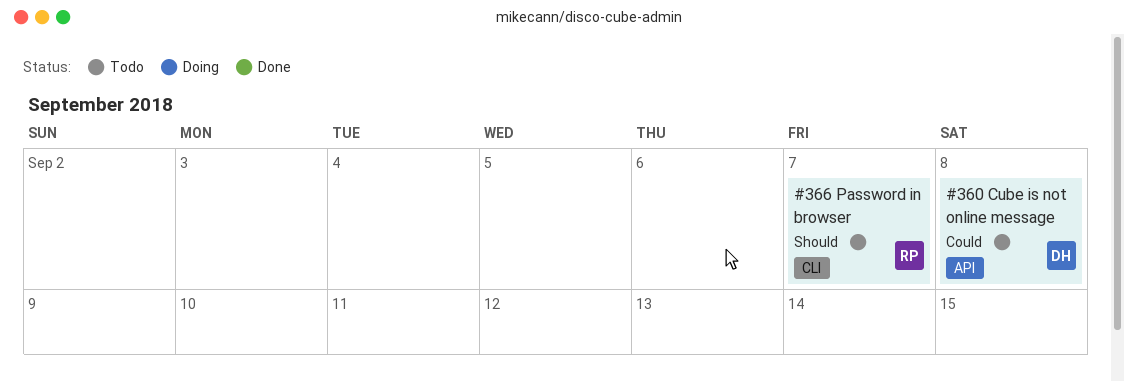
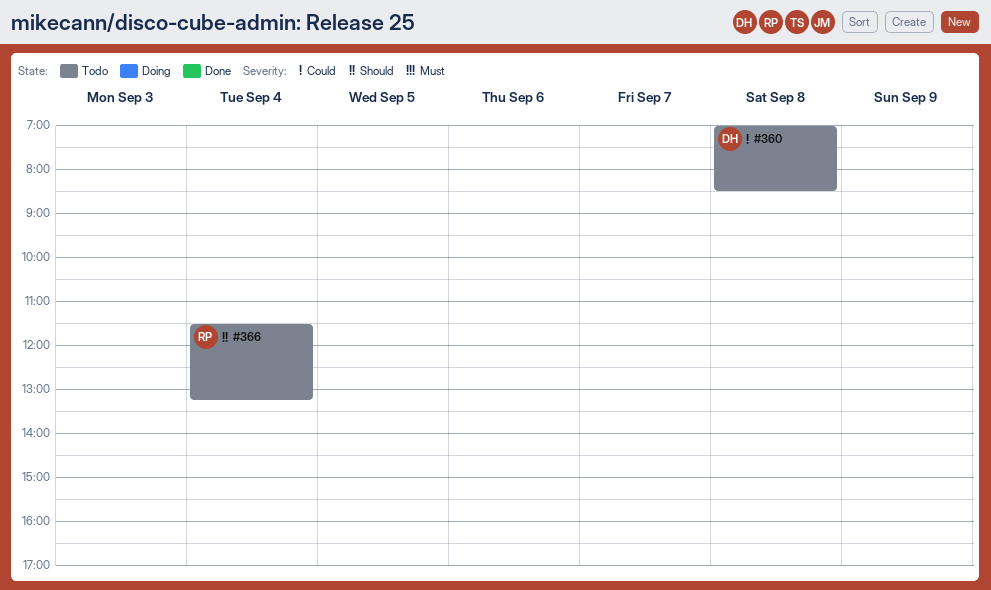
#366, day: Sep 7 -> Sep 4

